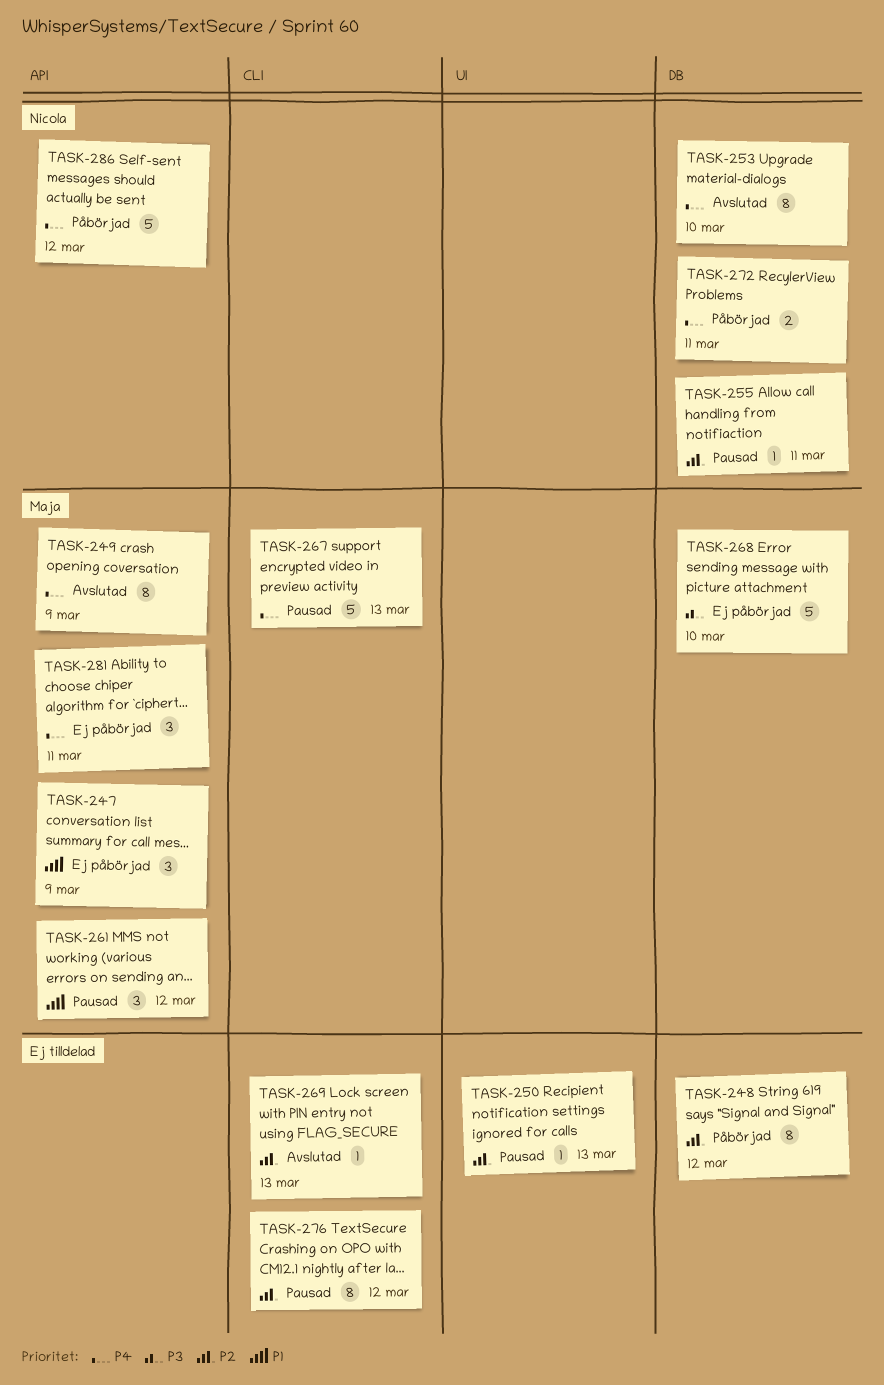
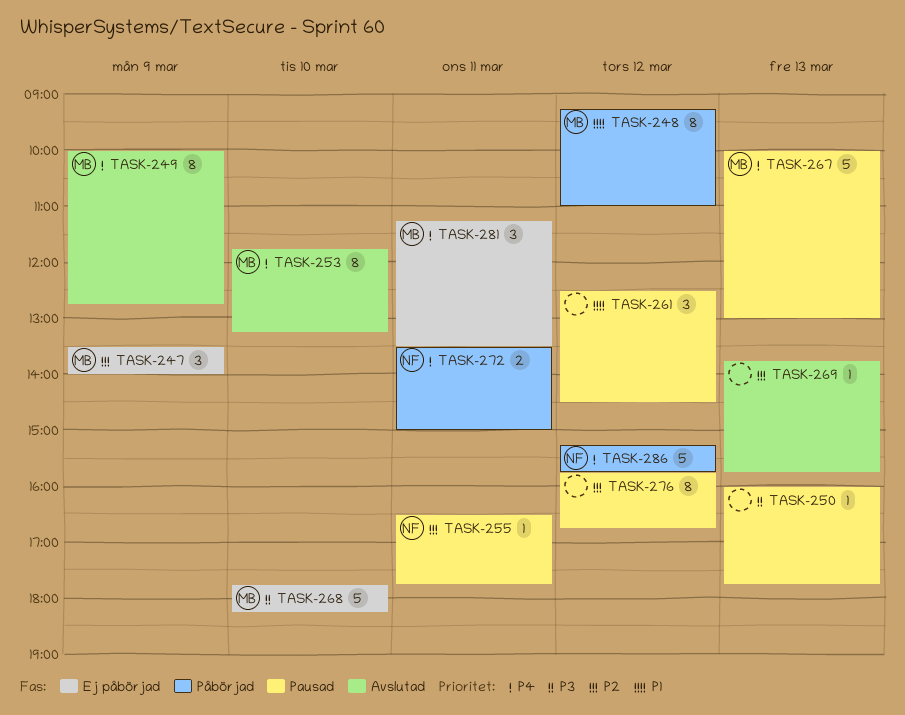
TASK-247, priority: P1 -> P2
TASK-248, owner: none -> Maja
TASK-248, priority: P2 -> P1
TASK-250, priority: P2 -> P3
TASK-253, owner: Nicola -> Maja
TASK-261, owner: Maja -> none

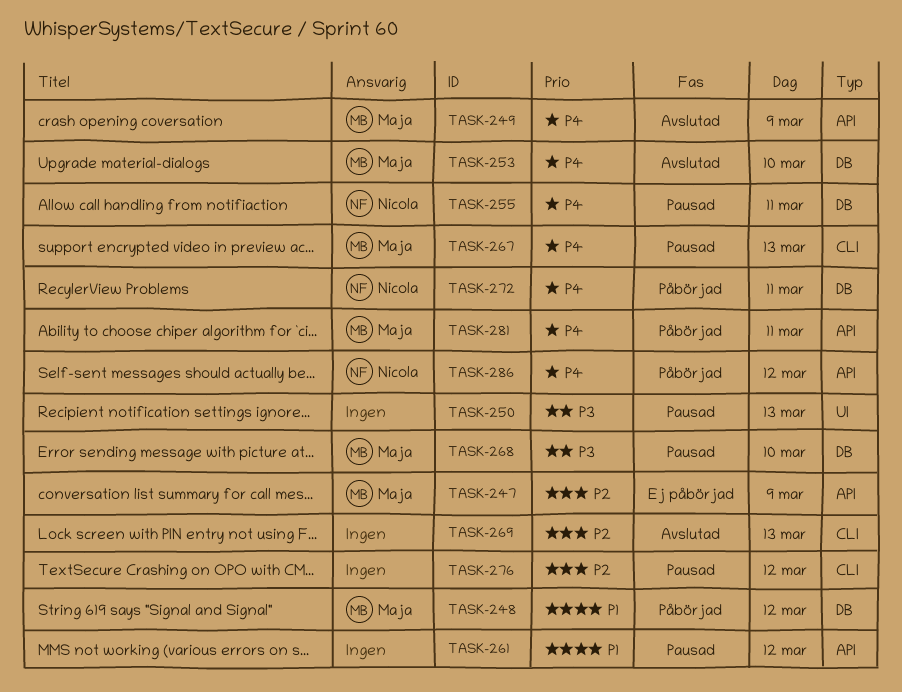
TASK-255, priority: P2 -> P4
TASK-268, status: Ej påbörjad -> Pausad
TASK-281, status: Ej påbörjad -> Påbörjad

